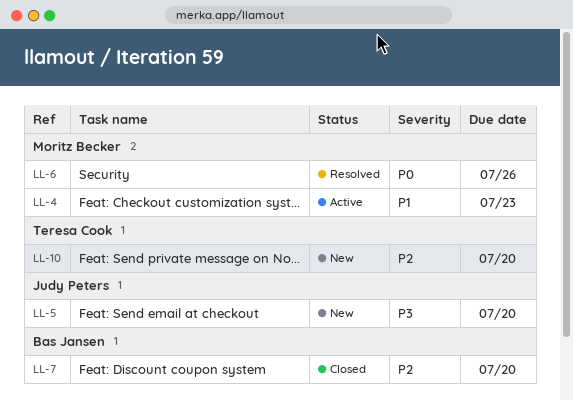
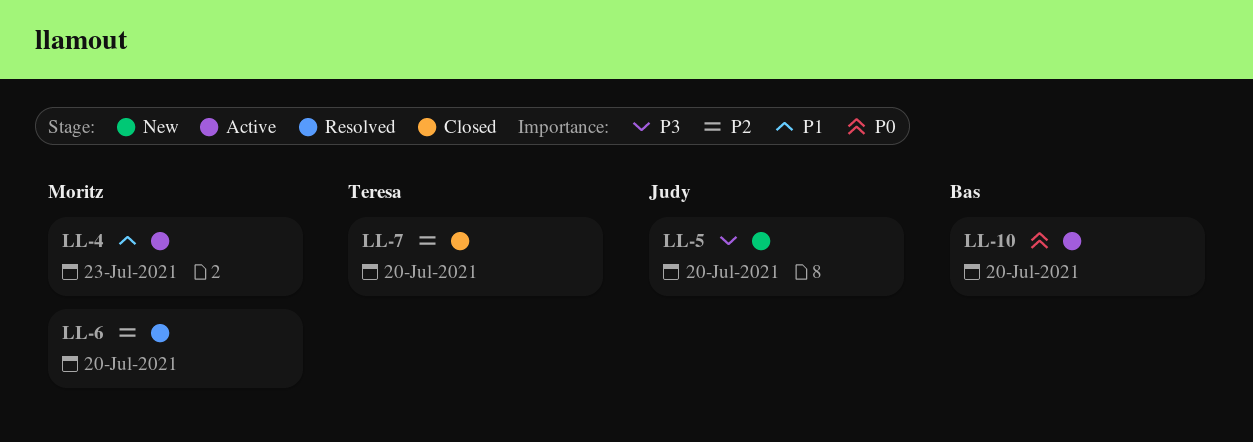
LL-6, priority: P0 -> P2
LL-6, due: Jul 26 -> Jul 20
LL-7, owner: Bas Jansen -> Teresa Cook
LL-10, status: New -> Active
LL-10, owner: Teresa Cook -> Bas Jansen
LL-10, priority: P2 -> P0

